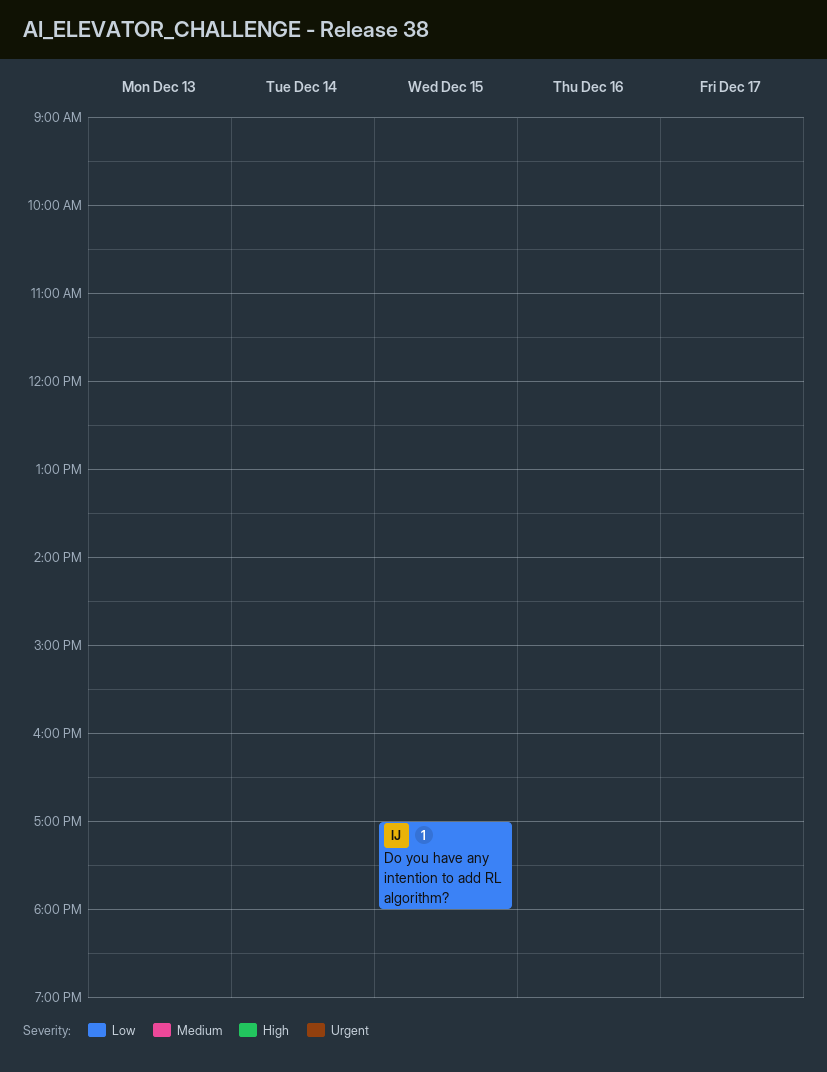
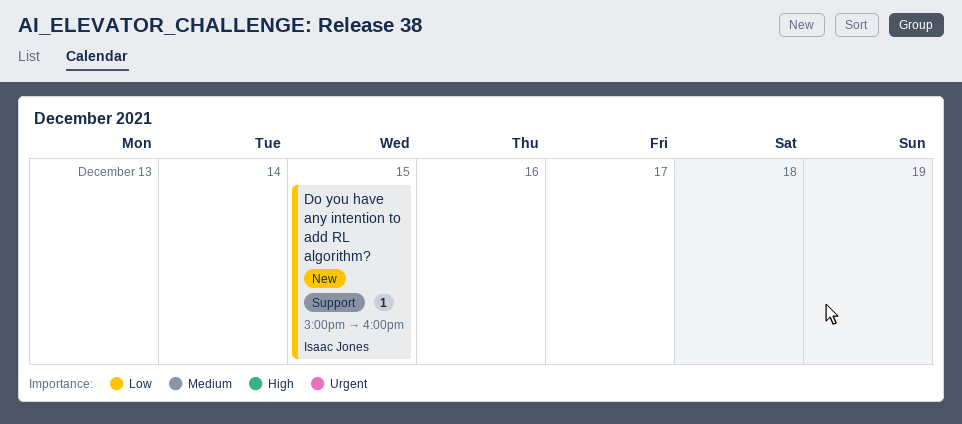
Do you have any intention to add RL algorithm?, begins: 17:00 -> 15:00
Do you have any intention to add RL algorithm?, ends: 18:00 -> 16:00

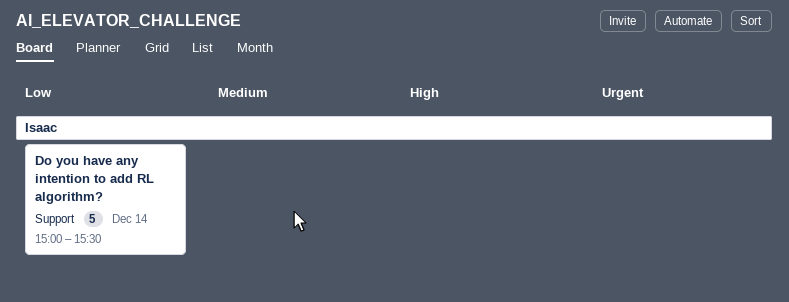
Do you have any intention to add RL algorithm?, estimate: 1 -> 5
Do you have any intention to add RL algorithm?, day: Dec 15 -> Dec 14
Do you have any intention to add RL algorithm?, ends: 16:00 -> 15:30

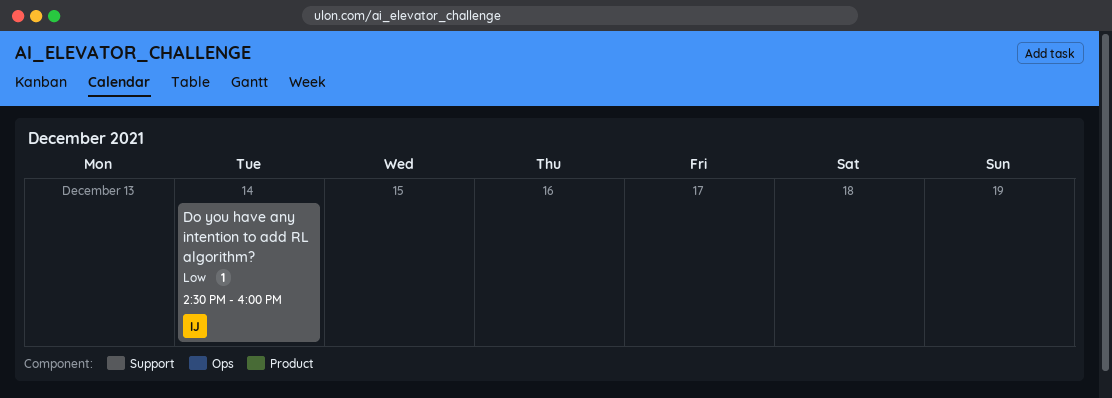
Do you have any intention to add RL algorithm?, estimate: 5 -> 1
Do you have any intention to add RL algorithm?, begins: 15:00 -> 14:30
Do you have any intention to add RL algorithm?, ends: 15:30 -> 16:00

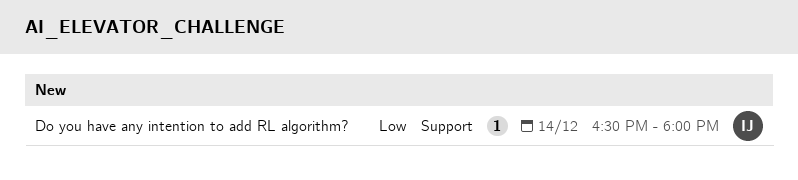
Do you have any intention to add RL algorithm?, begins: 14:30 -> 16:30
Do you have any intention to add RL algorithm?, ends: 16:00 -> 18:00

